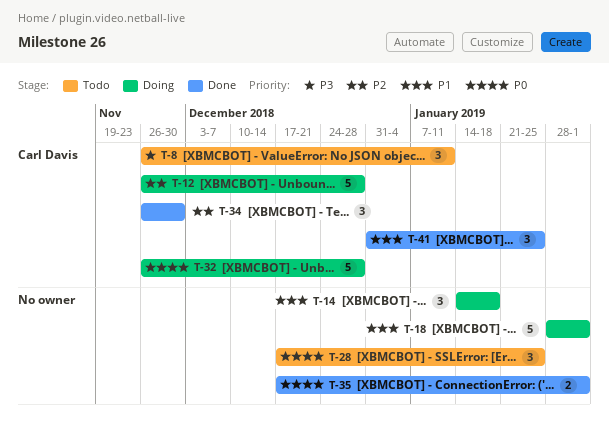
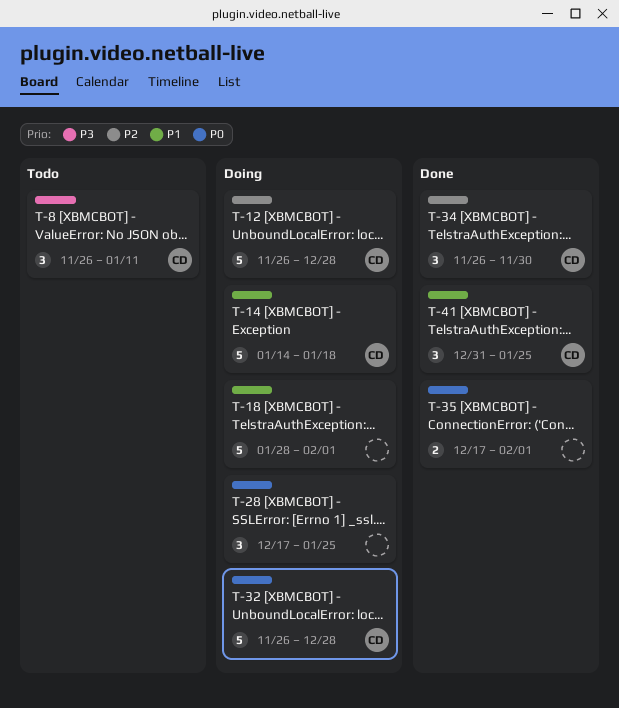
T-14, owner: none -> Carl Davis
T-14, estimate: 3 -> 5
T-28, status: Todo -> Doing

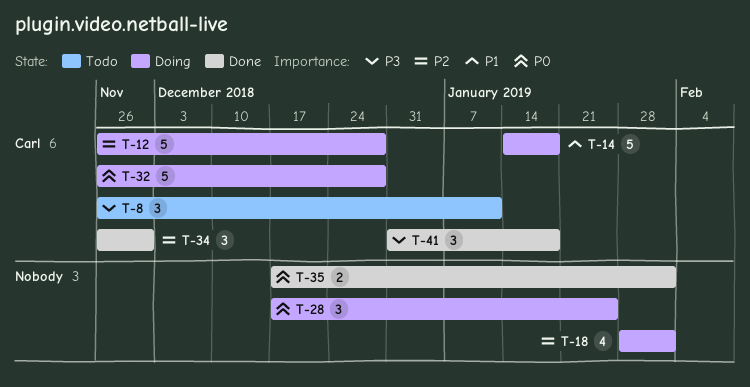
T-18, priority: P1 -> P2
T-18, estimate: 5 -> 4
T-41, priority: P1 -> P3
T-41, due: Jan 25 -> Jan 18

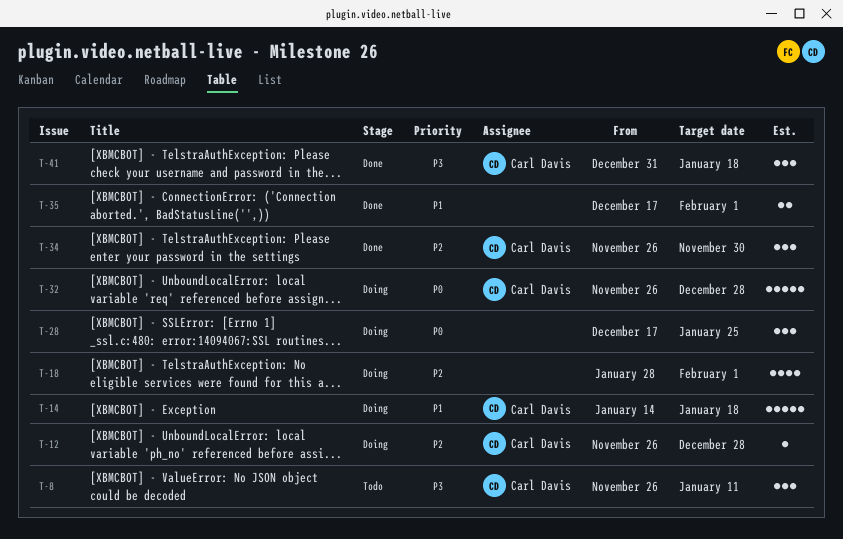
T-12, estimate: 5 -> 1
T-35, priority: P0 -> P1

